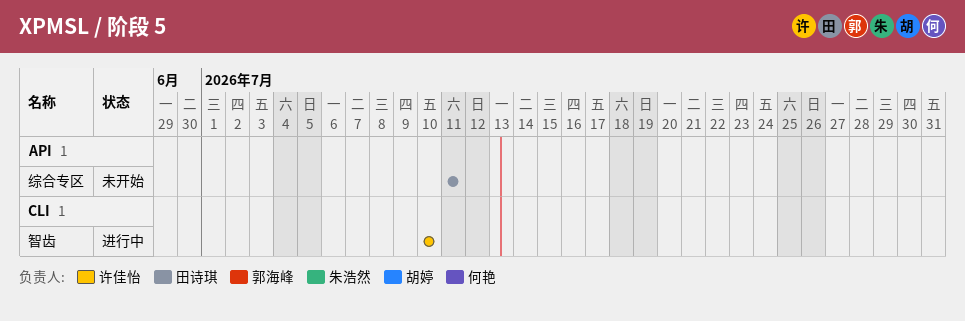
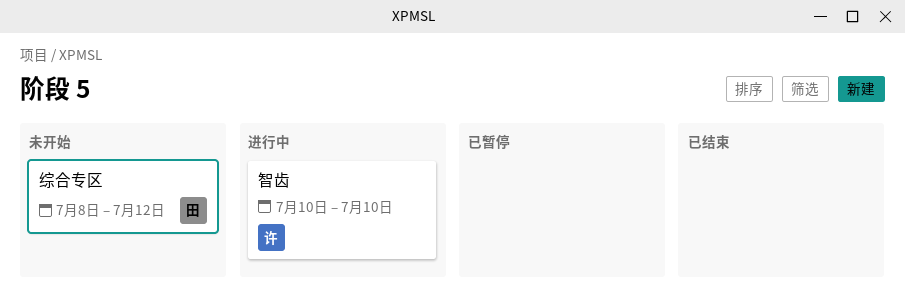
综合专区, start: Jul 11 -> Jul 8
综合专区, due: Jul 11 -> Jul 12

